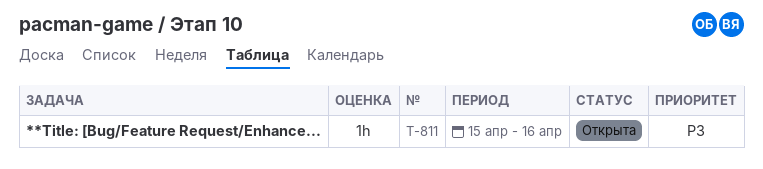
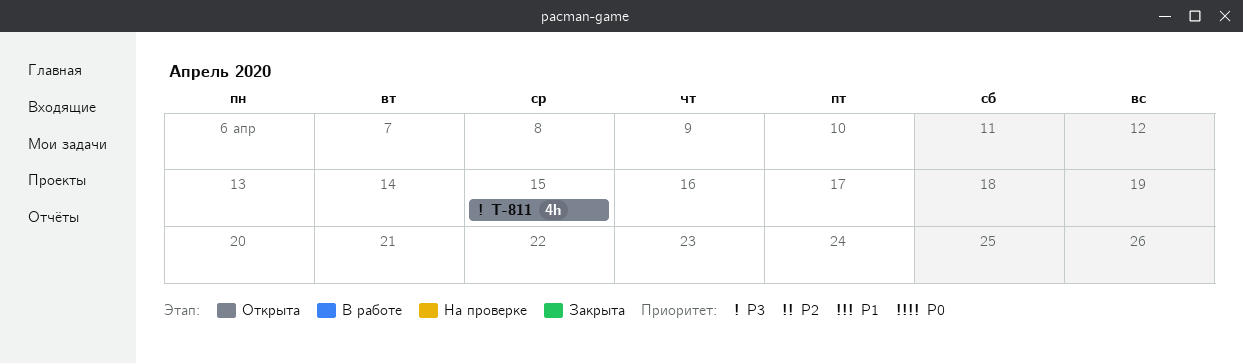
T-811, estimate: 1h -> 4h
T-811, due: Apr 16 -> Apr 15

